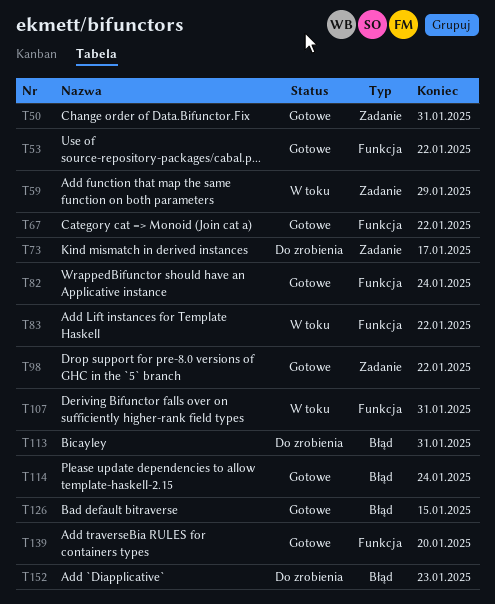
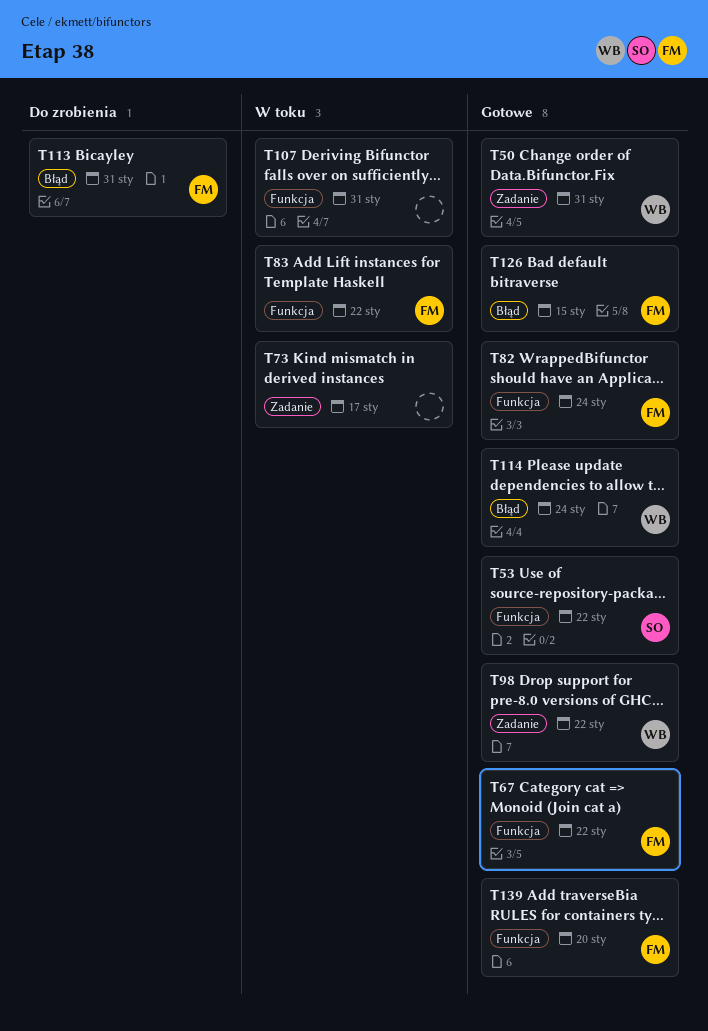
T59: present -> none
T73, status: Do zrobienia -> W toku
T152: present -> none

